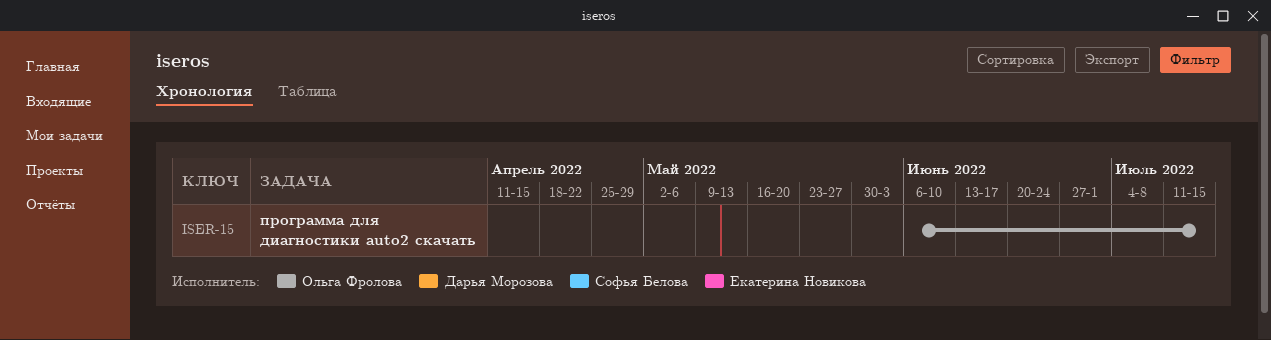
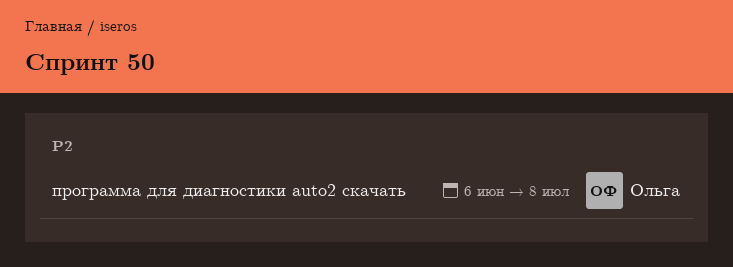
программа для диагностики auto2 скачать, due: Jul 15 -> Jul 8

